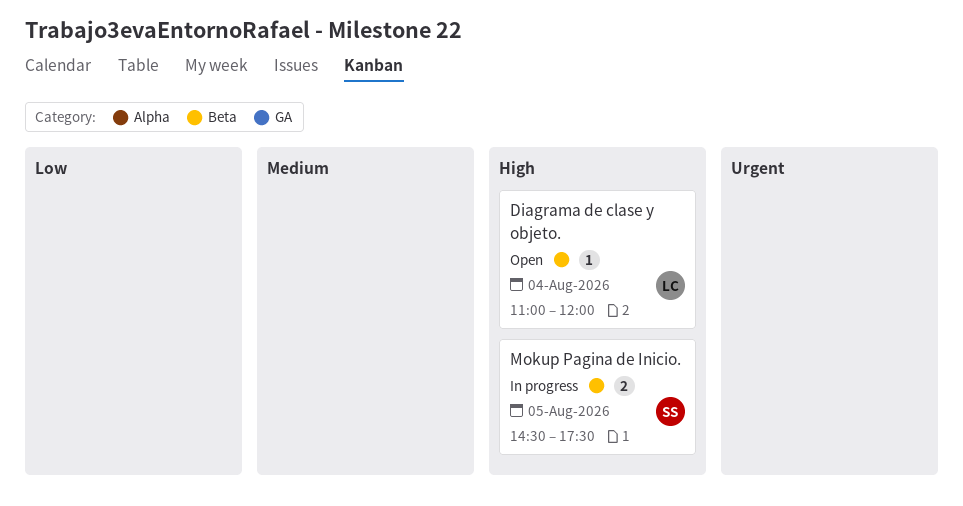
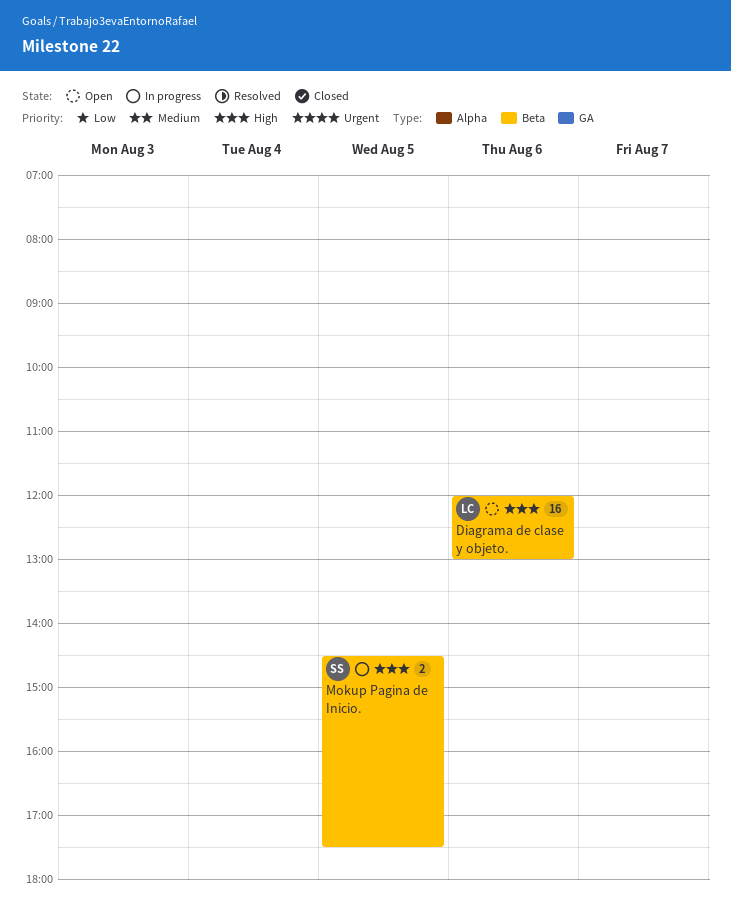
Diagrama de clase y objeto., estimate: 1 -> 16
Diagrama de clase y objeto., day: Aug 4 -> Aug 6
Diagrama de clase y objeto., begins: 11:00 -> 12:00
Diagrama de clase y objeto., ends: 12:00 -> 13:00

